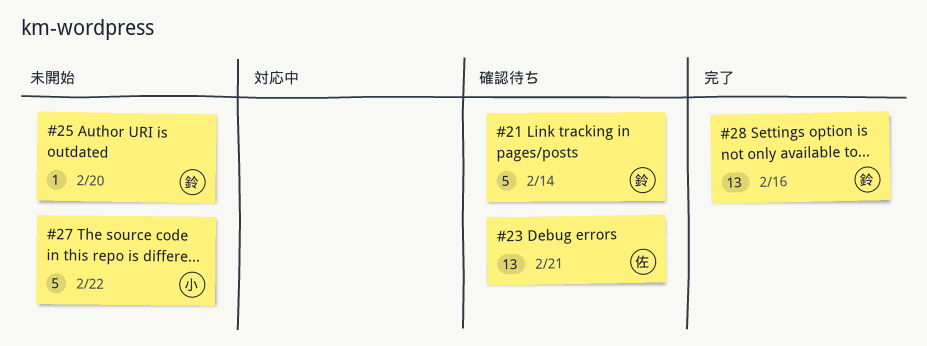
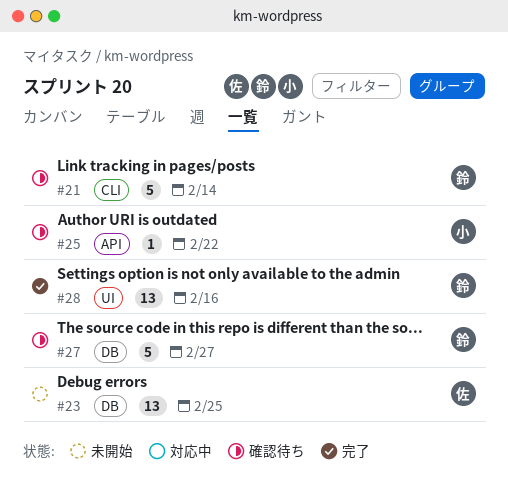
#23, status: 確認待ち -> 未開始
#23, due: Feb 21 -> Feb 25
#25, status: 未開始 -> 確認待ち
#25, owner: 鈴 -> 小
#25, due: Feb 20 -> Feb 22
#27, status: 未開始 -> 確認待ち
#27, owner: 小 -> 鈴
#27, due: Feb 22 -> Feb 27

